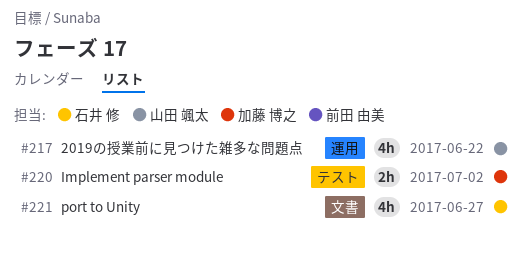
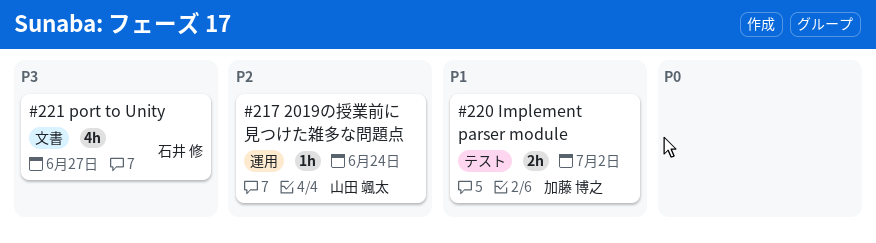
#217, estimate: 4h -> 1h
#217, due: Jun 22 -> Jun 24

